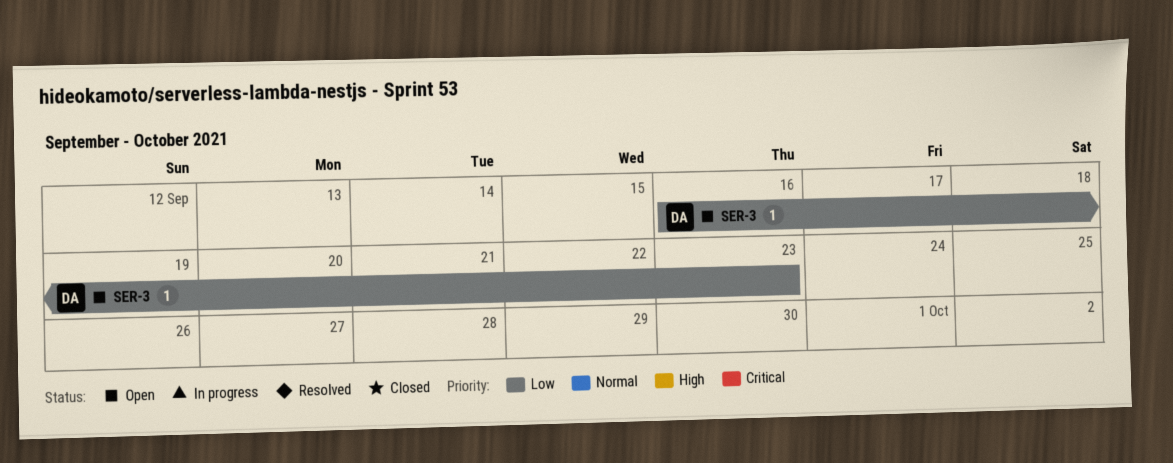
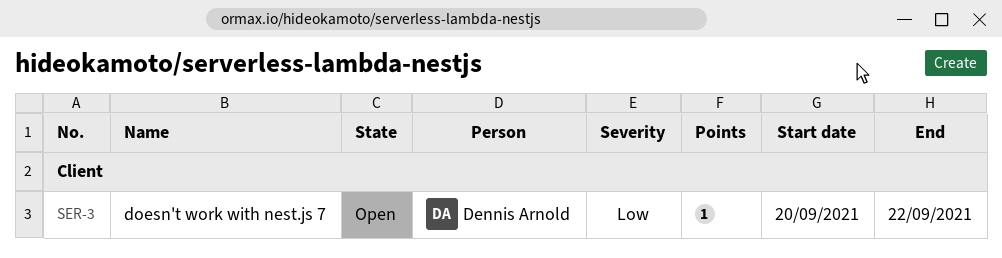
SER-3, start: Sep 16 -> Sep 20
SER-3, due: Sep 23 -> Sep 22

